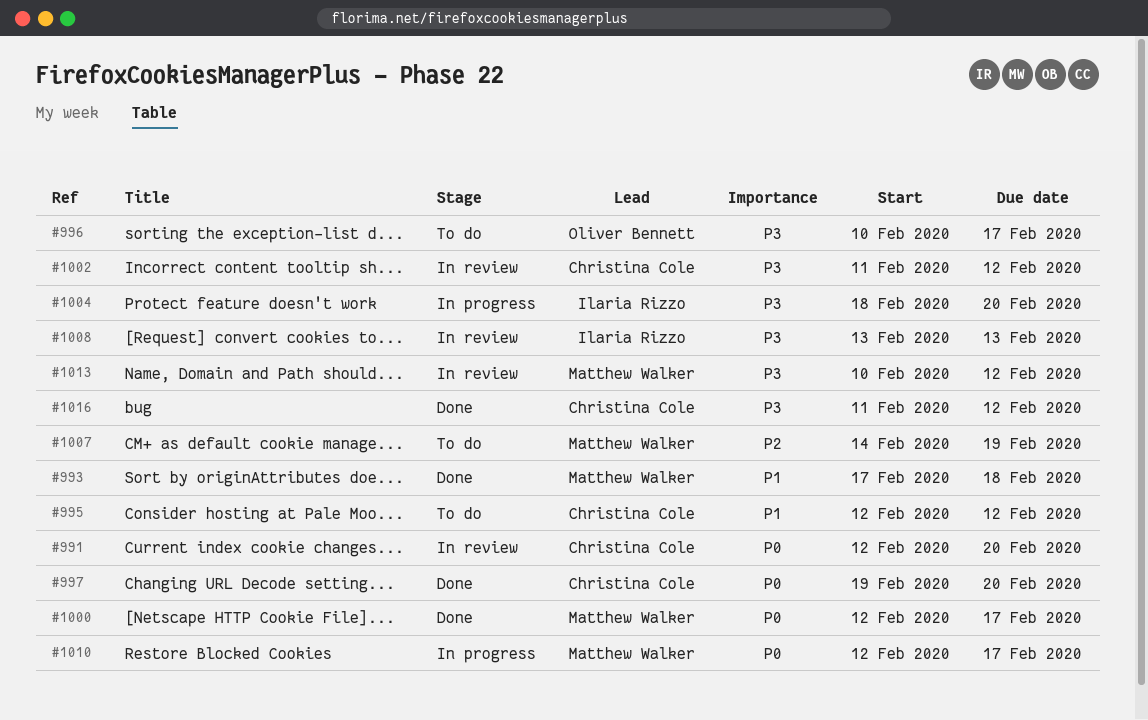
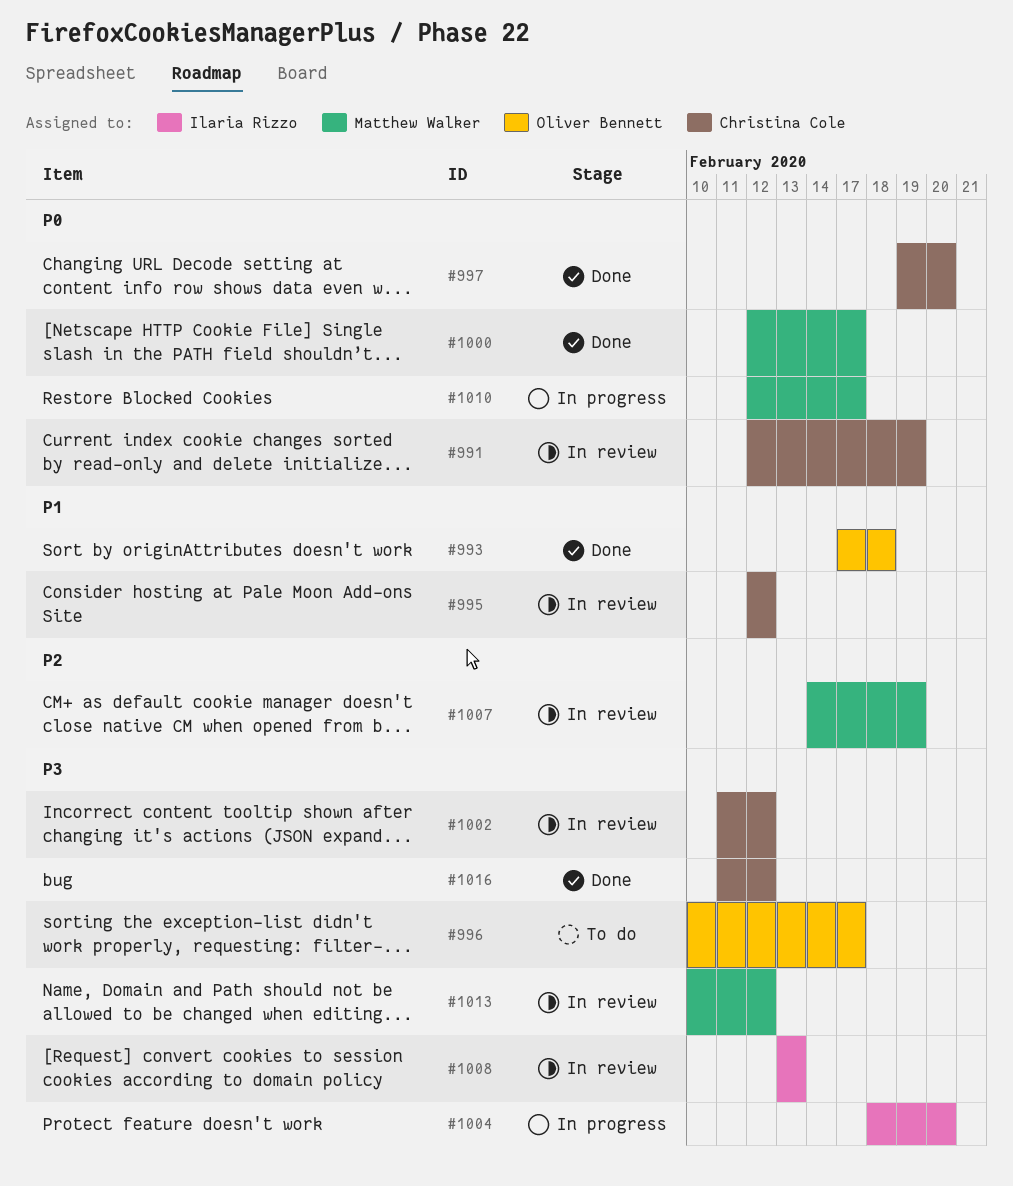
#991, due: Feb 20 -> Feb 19
#993, owner: Matthew Walker -> Oliver Bennett
#995, status: To do -> In review
#1007, status: To do -> In review

